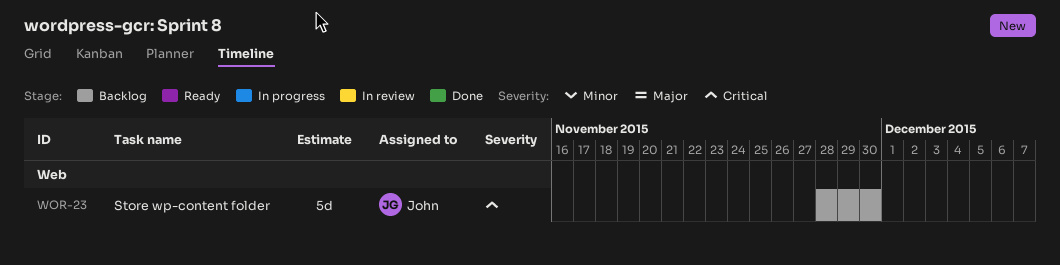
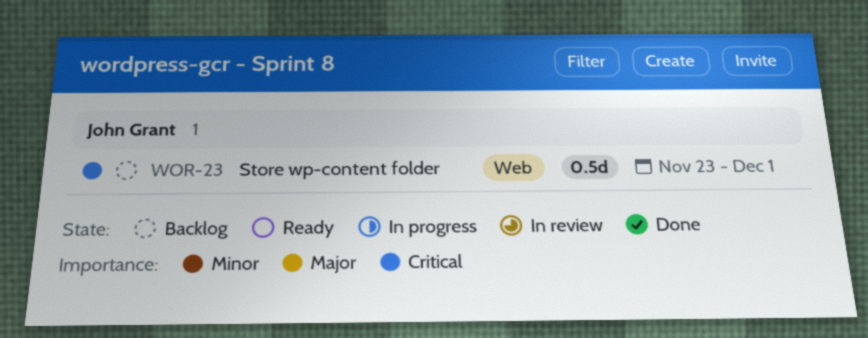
WOR-23, estimate: 5d -> 0.5d
WOR-23, start: Nov 28 -> Nov 23
WOR-23, due: Nov 30 -> Dec 1

